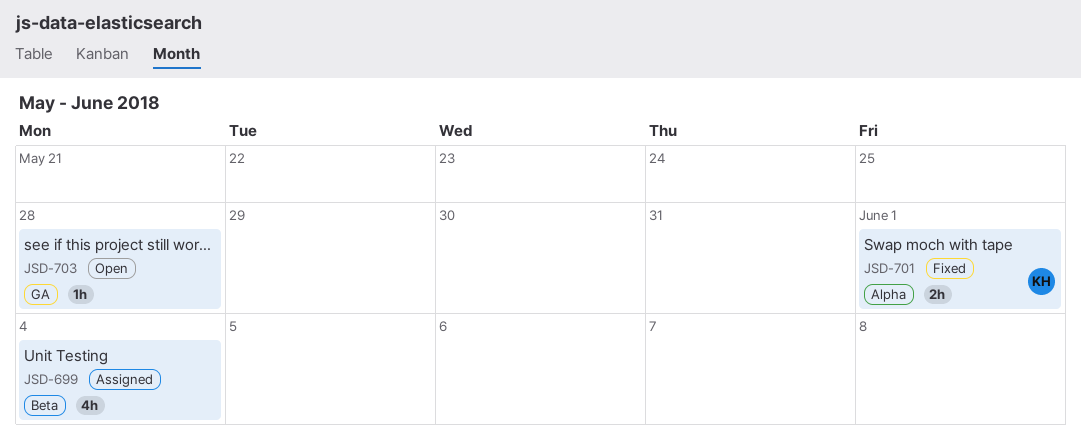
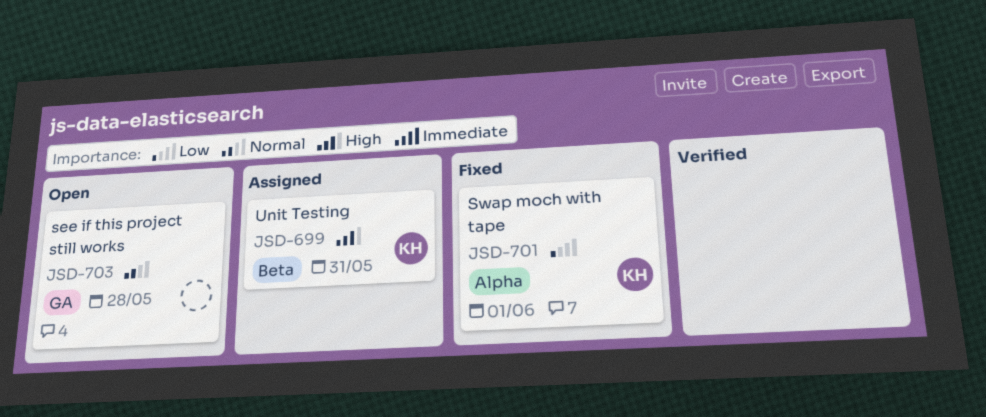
JSD-699, owner: none -> KH
JSD-699, due: Jun 4 -> May 31

